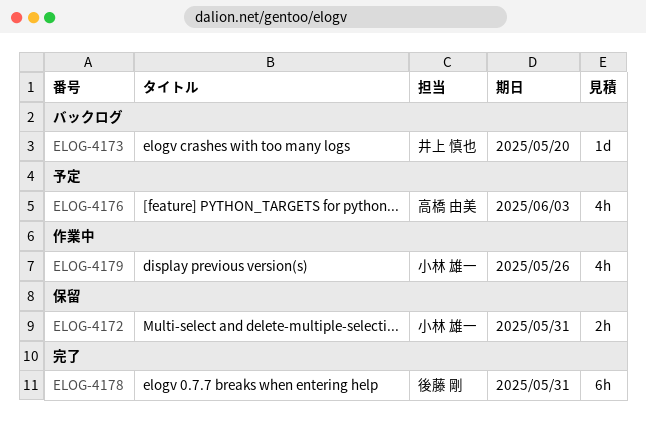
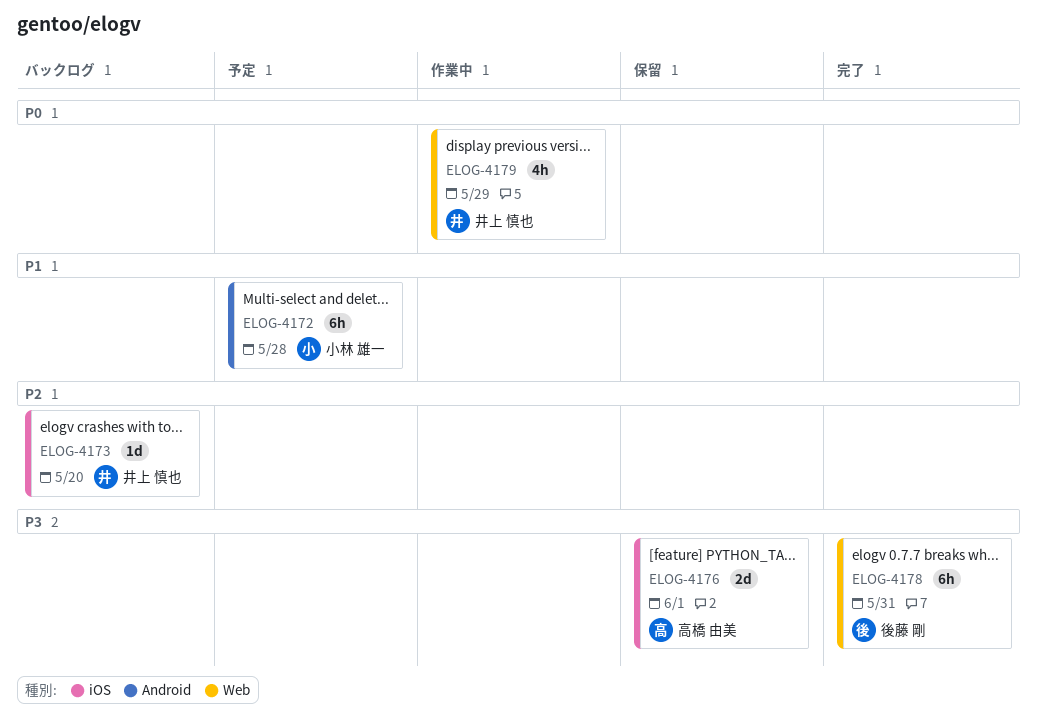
ELOG-4172, status: 保留 -> 予定
ELOG-4172, estimate: 2h -> 6h
ELOG-4172, due: May 31 -> May 28
ELOG-4176, status: 予定 -> 保留
ELOG-4176, estimate: 4h -> 2d
ELOG-4176, due: Jun 3 -> Jun 1
ELOG-4179, owner: 小林 雄一 -> 井上 慎也
ELOG-4179, due: May 26 -> May 29

